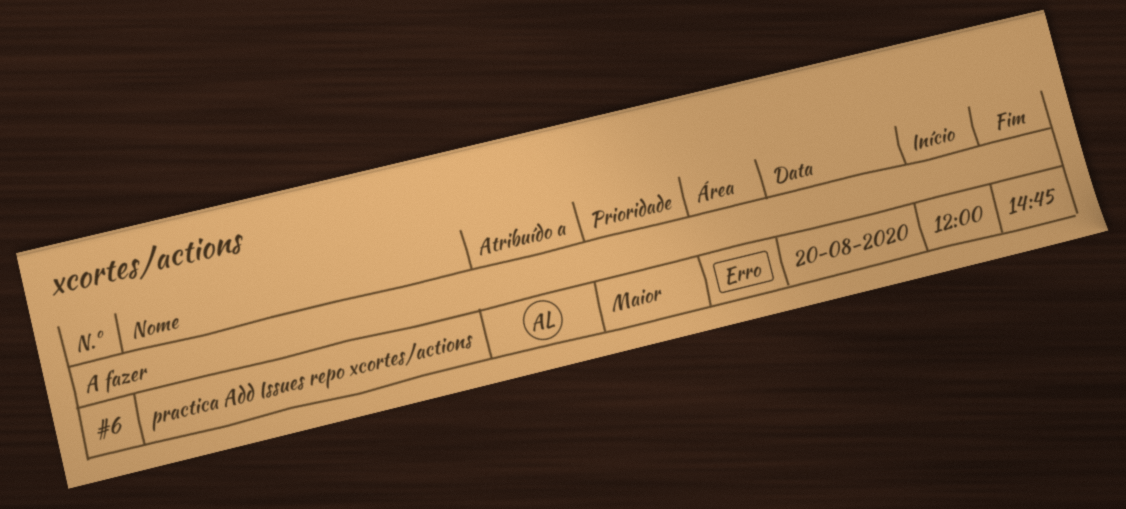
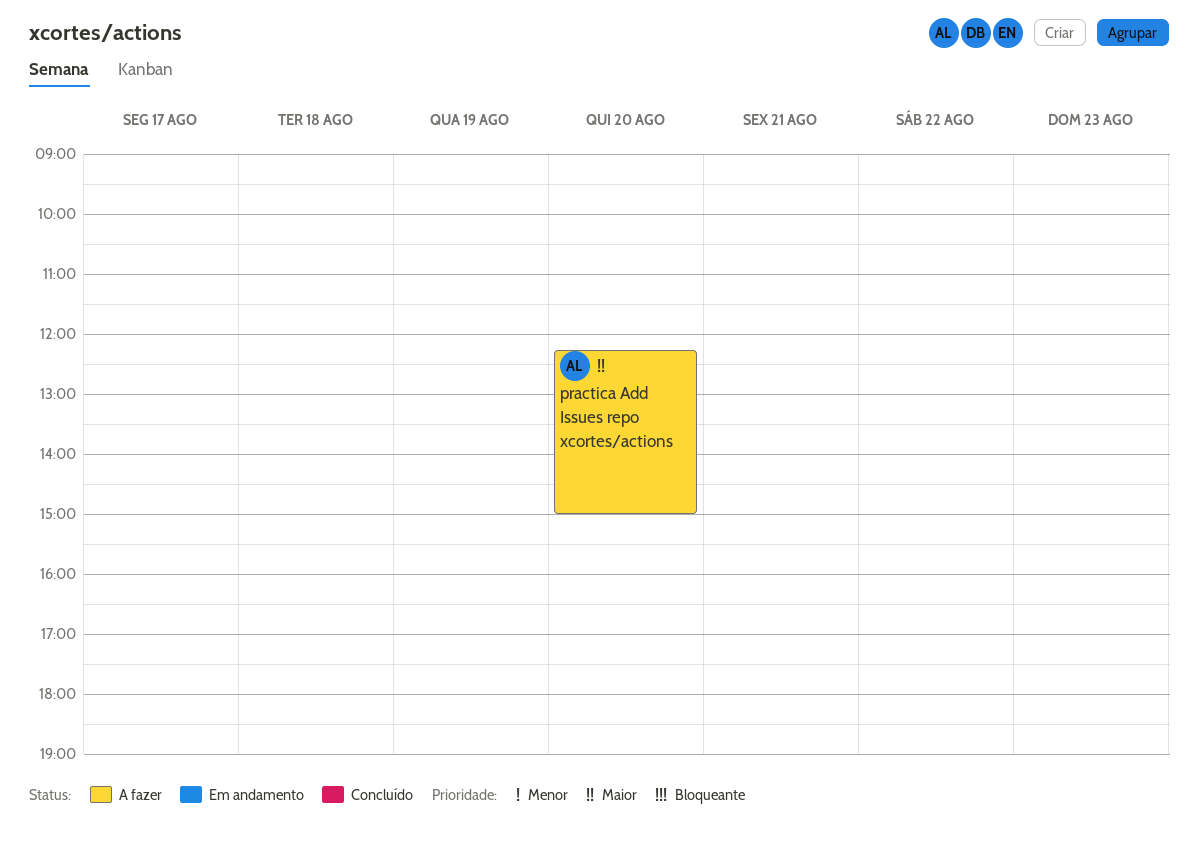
practica Add Issues repo xcortes/actions, begins: 12:00 -> 12:15
practica Add Issues repo xcortes/actions, ends: 14:45 -> 15:00

